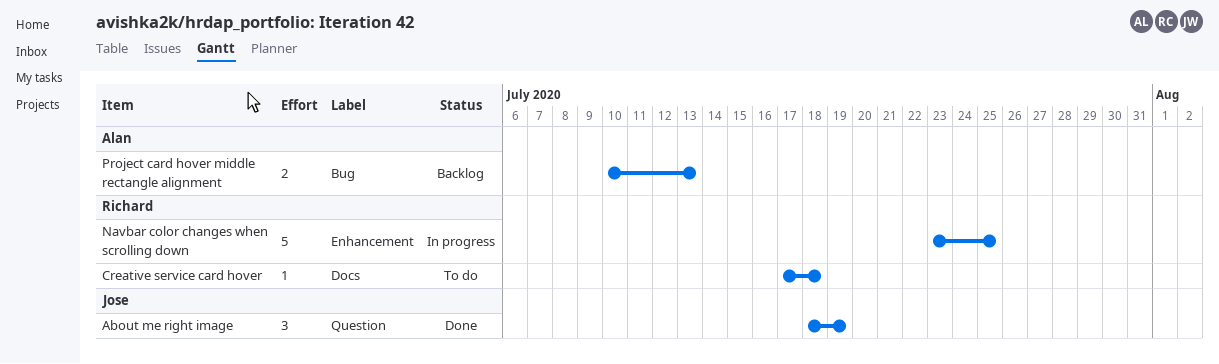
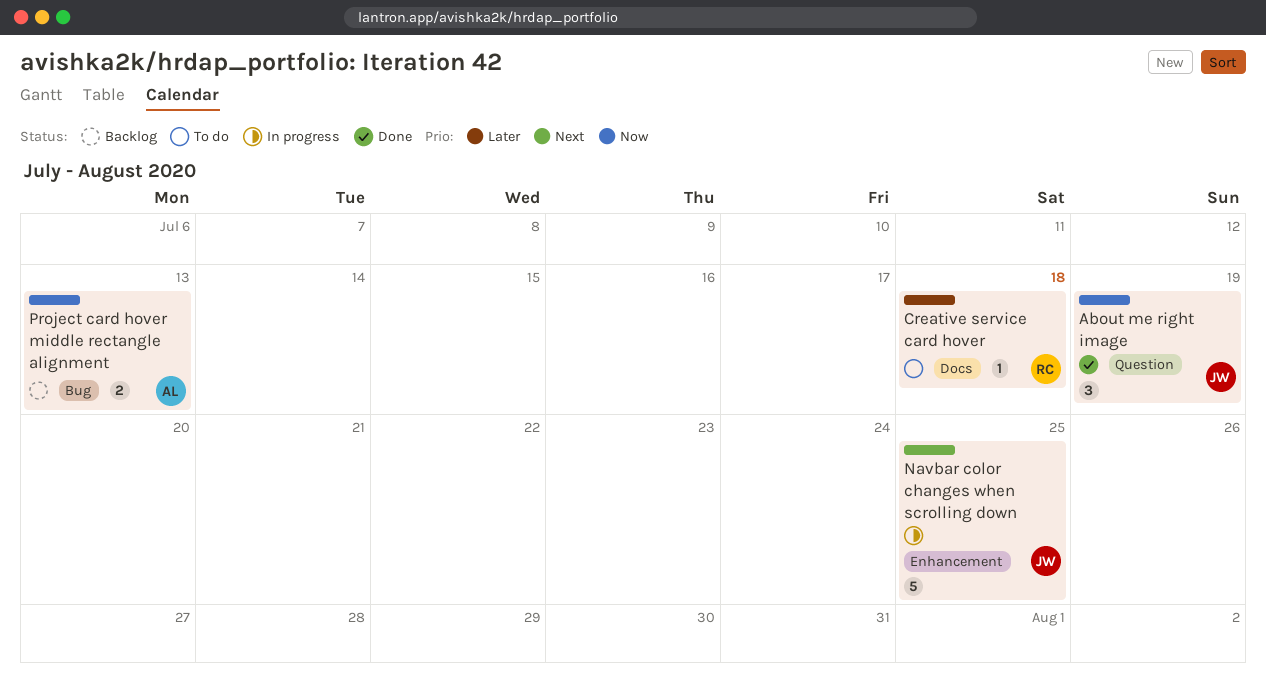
Navbar color changes when scrolling down, owner: Richard -> Jose

